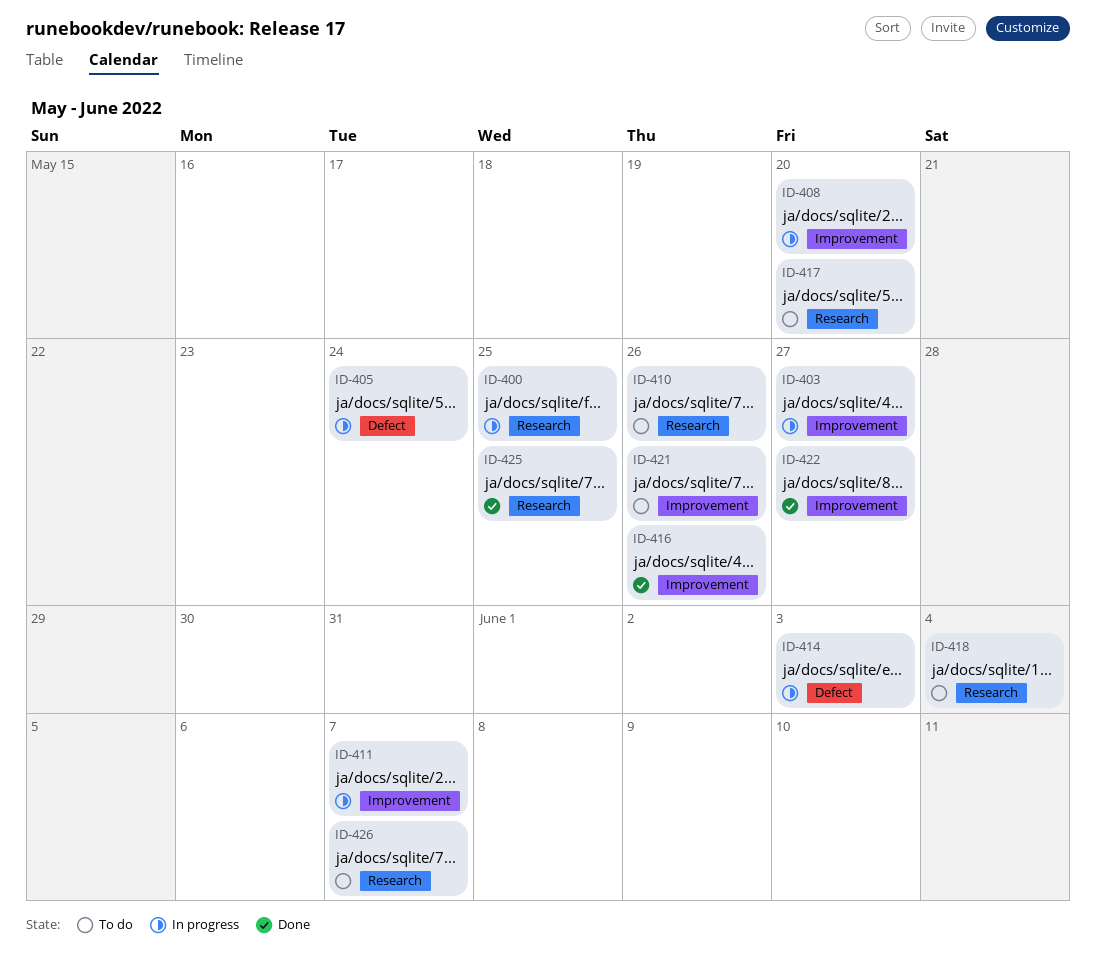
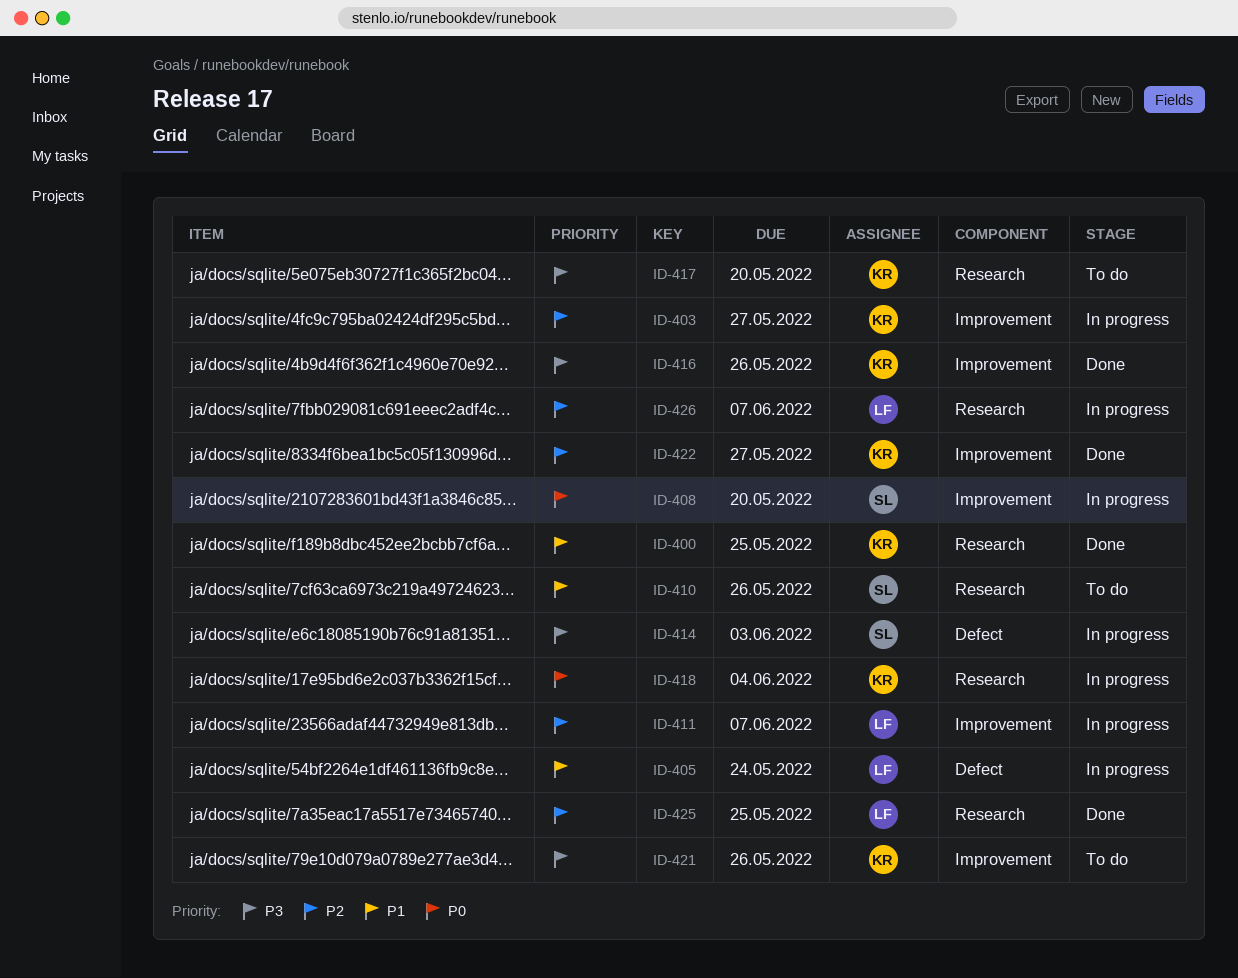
ID-400, status: In progress -> Done
ID-418, status: To do -> In progress
ID-426, status: To do -> In progress

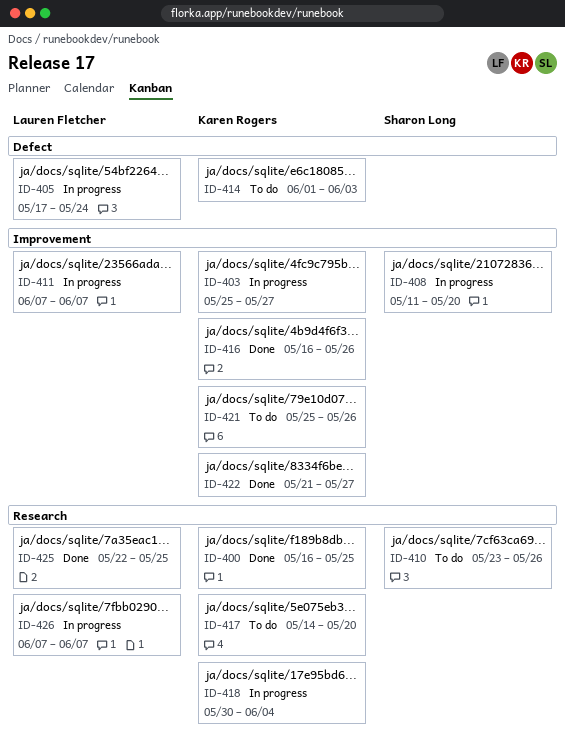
ID-414, status: In progress -> To do
ID-414, owner: Sharon Long -> Karen Rogers

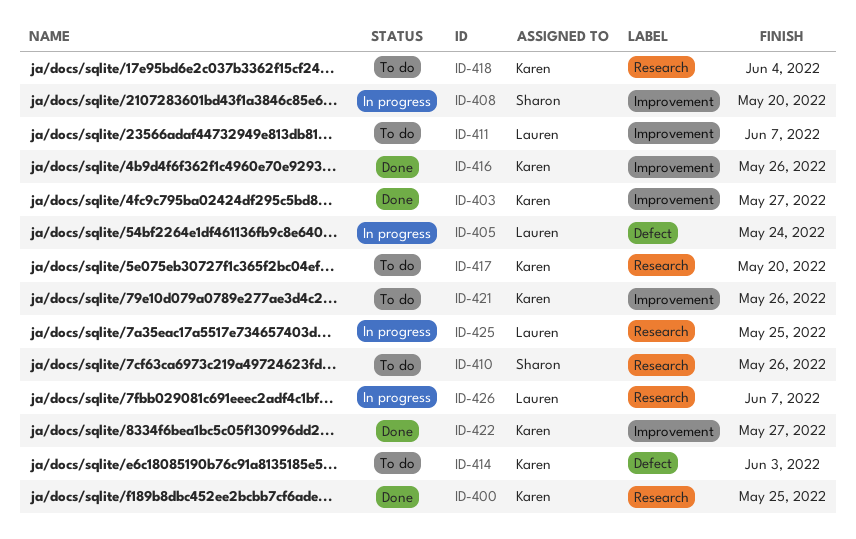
ID-403, status: In progress -> Done
ID-411, status: In progress -> To do
ID-418, status: In progress -> To do
ID-425, status: Done -> In progress

